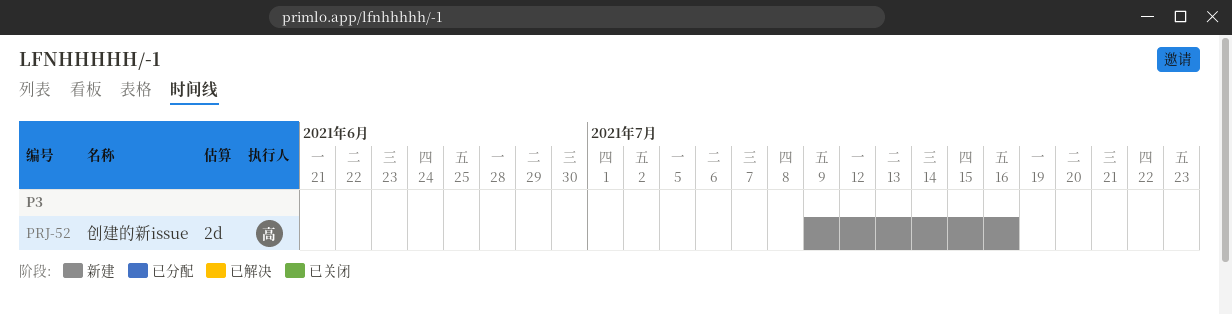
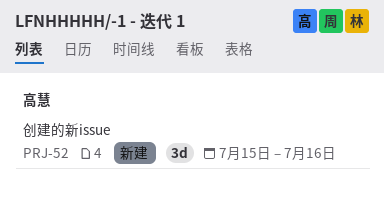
PRJ-52, estimate: 2d -> 3d
PRJ-52, start: Jul 9 -> Jul 15

